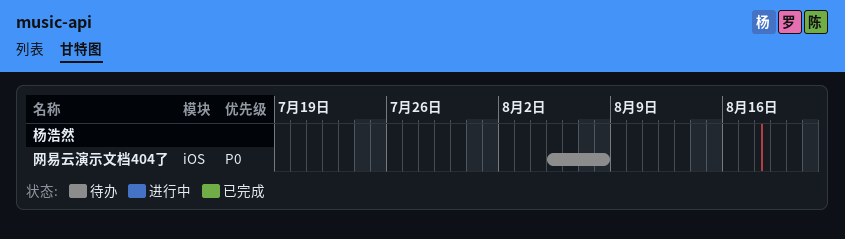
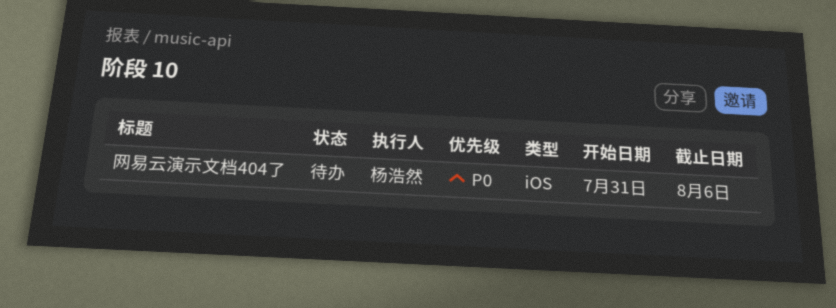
网易云演示文档404了, start: Aug 5 -> Jul 31
网易云演示文档404了, due: Aug 8 -> Aug 6

